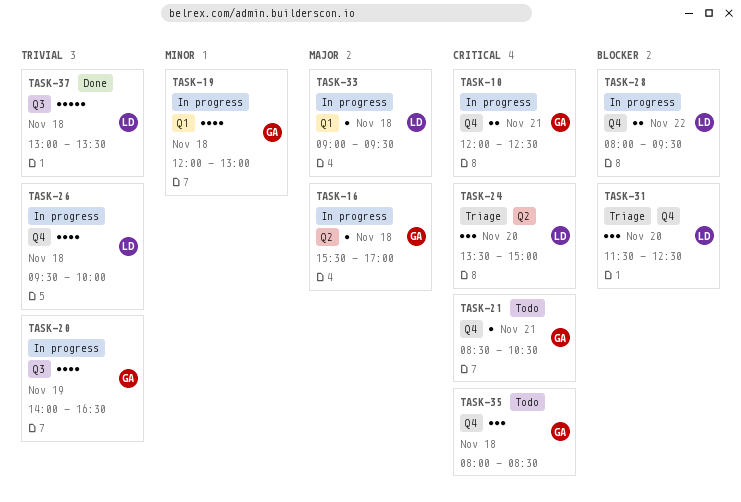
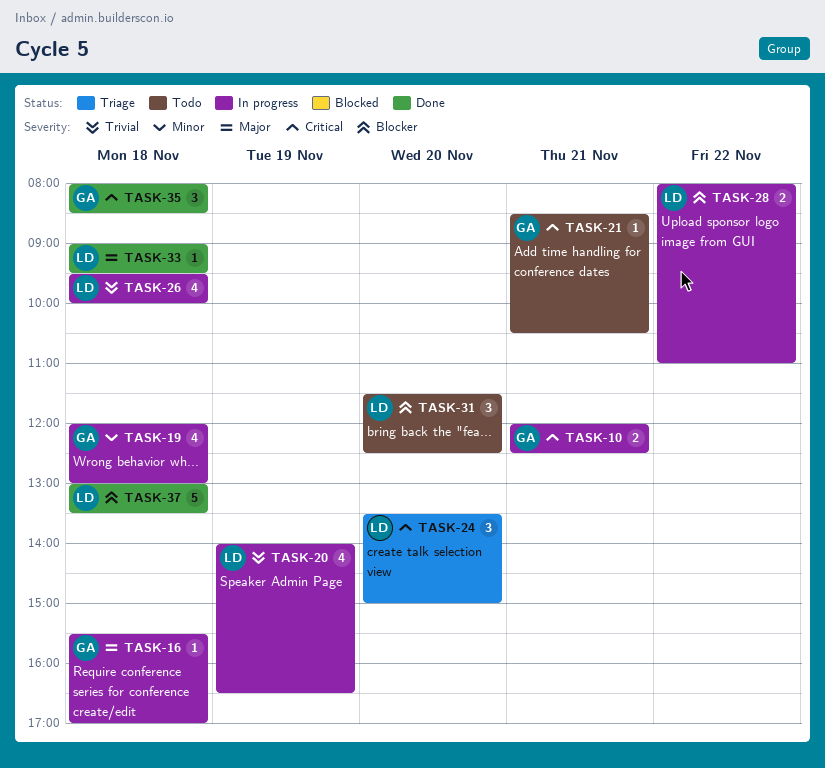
TASK-20, owner: GA -> LD
TASK-28, ends: 09:30 -> 11:00
TASK-31, status: Triage -> Todo
TASK-33, status: In progress -> Done
TASK-35, status: Todo -> Done
TASK-37, priority: Trivial -> Blocker

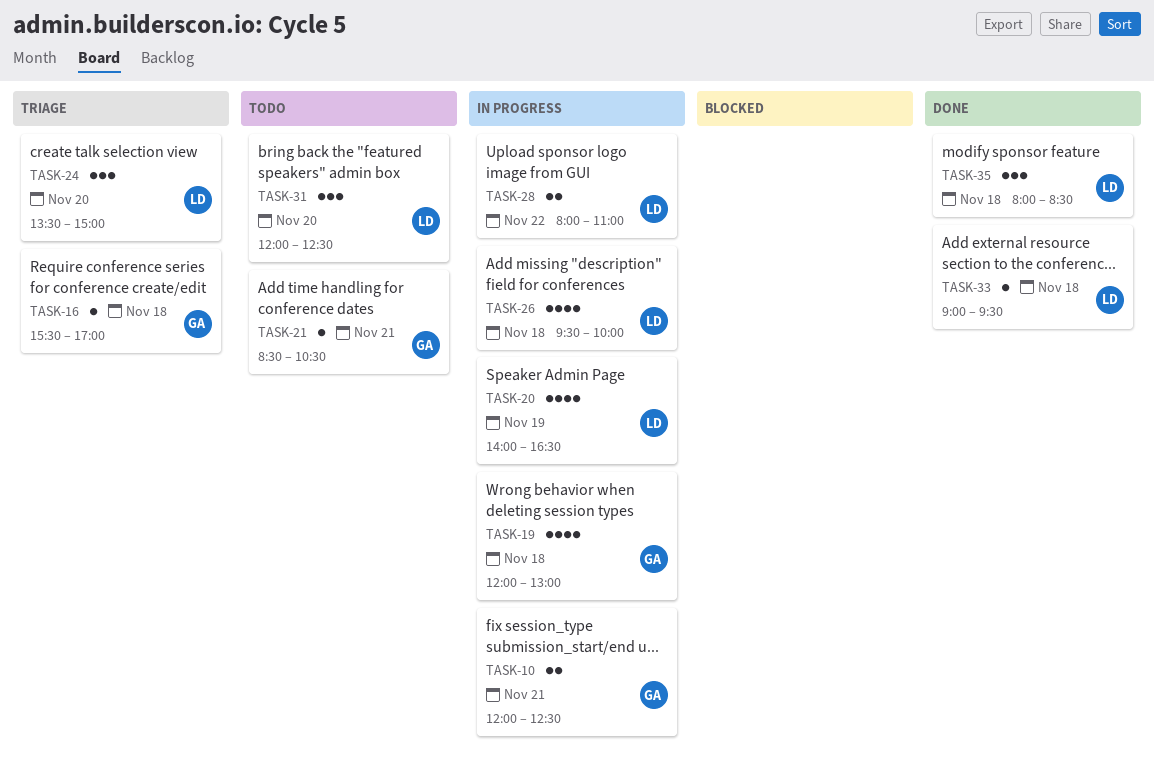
TASK-16, status: In progress -> Triage
TASK-31, begins: 11:30 -> 12:00
TASK-35, owner: GA -> LD
TASK-37: present -> none

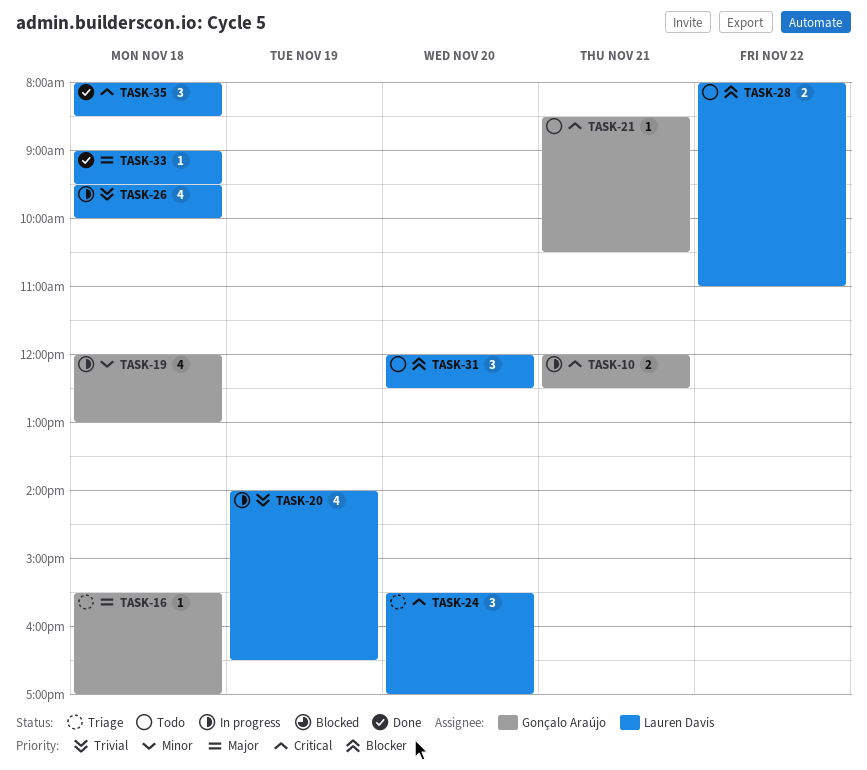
TASK-24, begins: 13:30 -> 15:30
TASK-24, ends: 15:00 -> 17:00
TASK-28, status: In progress -> Todo

